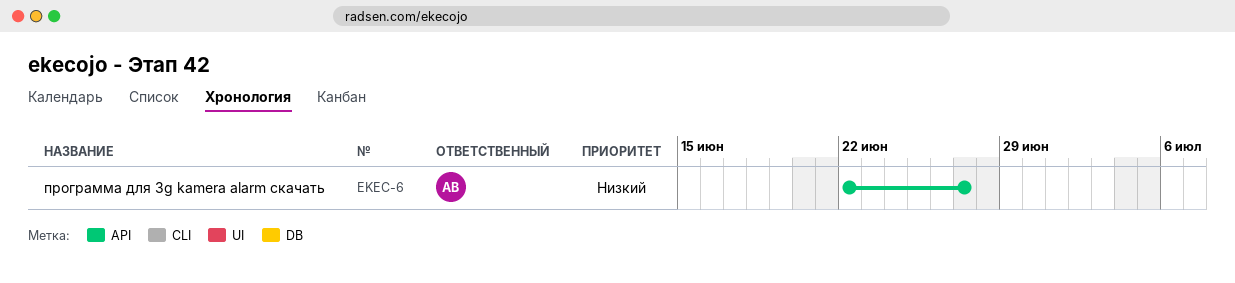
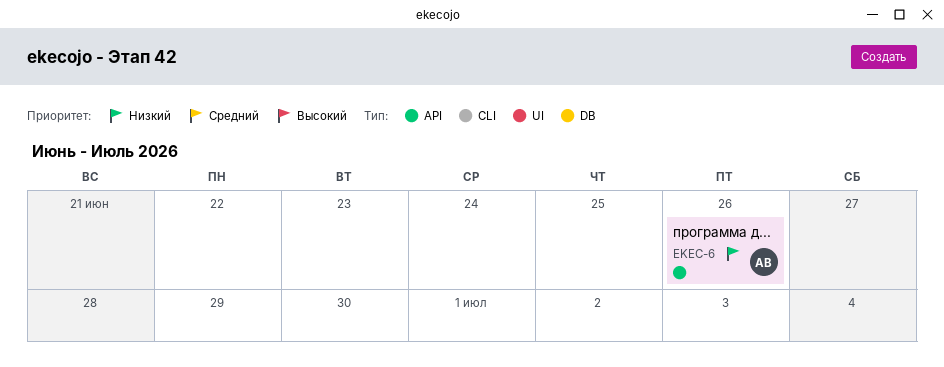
EKEC-6, due: Jun 27 -> Jun 26

